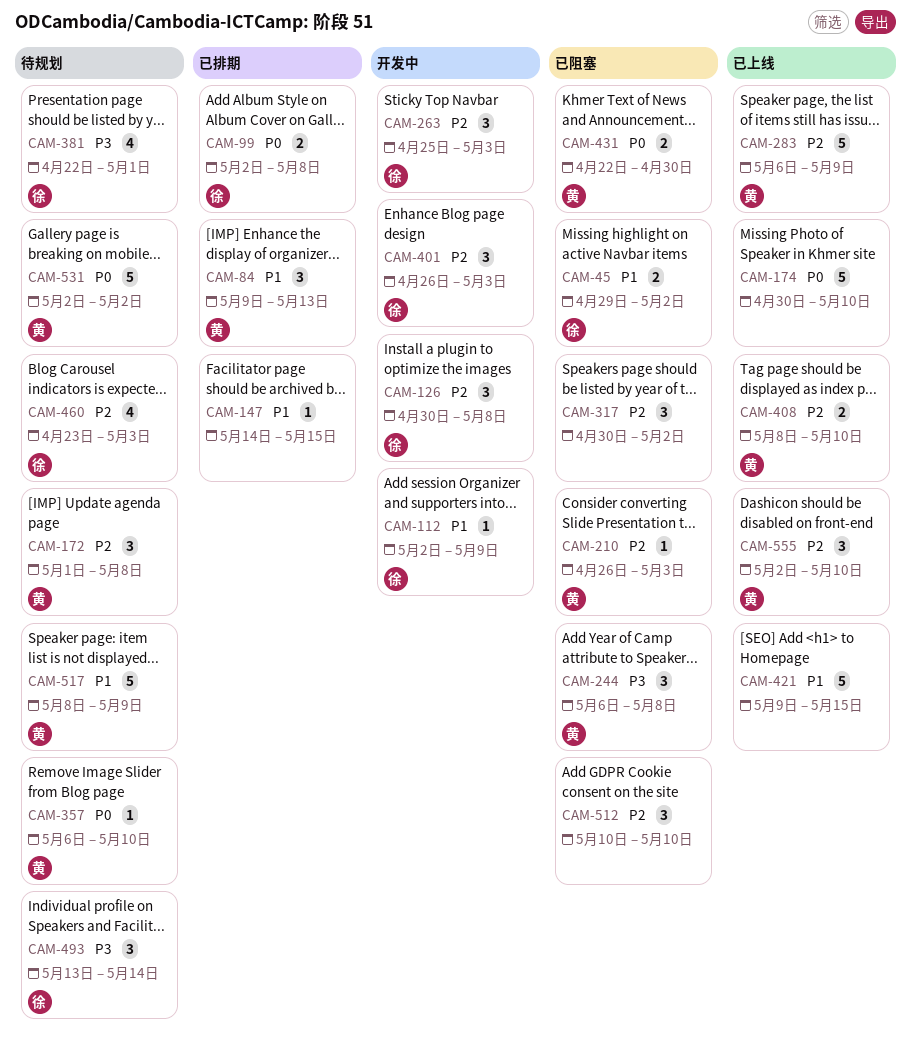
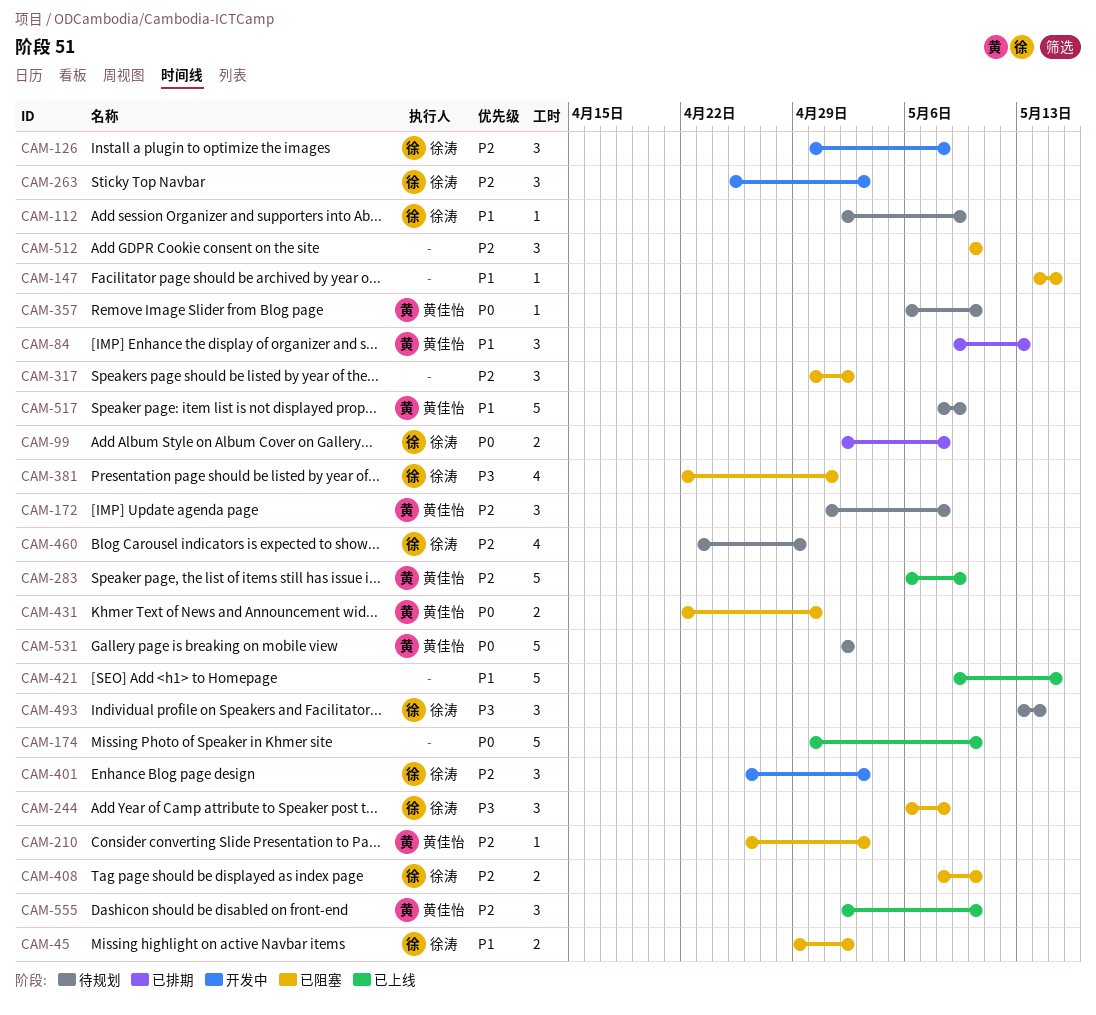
CAM-112, status: 开发中 -> 待规划
CAM-147, status: 已排期 -> 已阻塞
CAM-244, owner: 黄佳怡 -> 徐涛
CAM-381, status: 待规划 -> 已阻塞
CAM-408, status: 已上线 -> 已阻塞
CAM-408, owner: 黄佳怡 -> 徐涛
CAM-460, due: May 3 -> Apr 29

